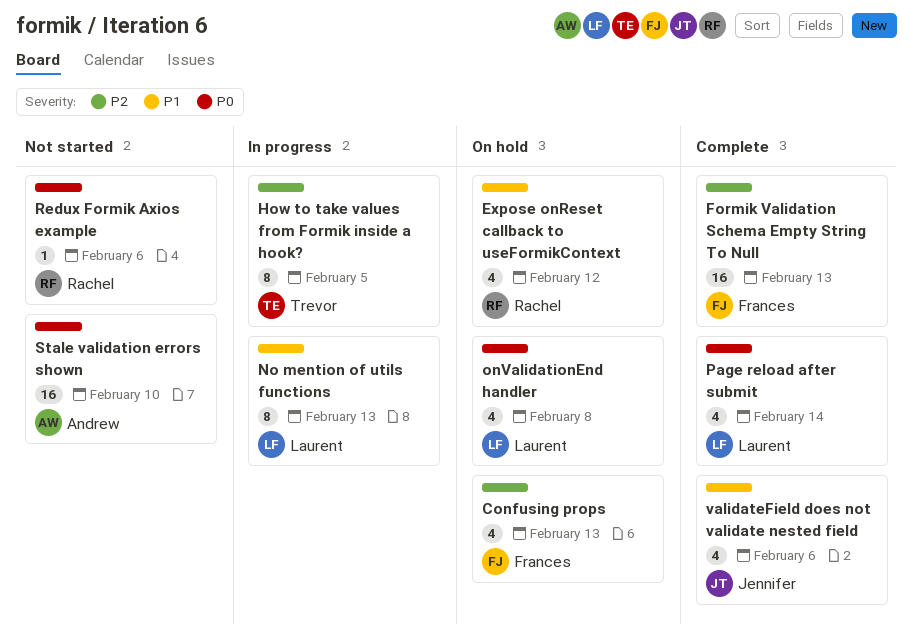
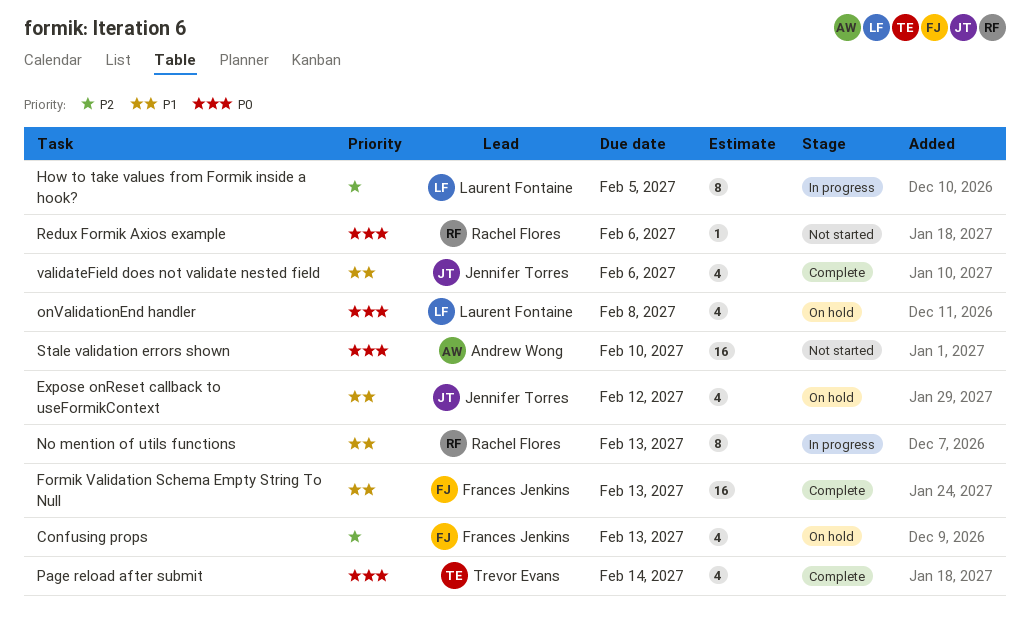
Expose onReset callback to useFormikContext, owner: Rachel Flores -> Jennifer Torres
Formik Validation Schema Empty String To Null, priority: P2 -> P1
How to take values from Formik inside a hook?, owner: Trevor Evans -> Laurent Fontaine
No mention of utils functions, owner: Laurent Fontaine -> Rachel Flores
Page reload after submit, owner: Laurent Fontaine -> Trevor Evans

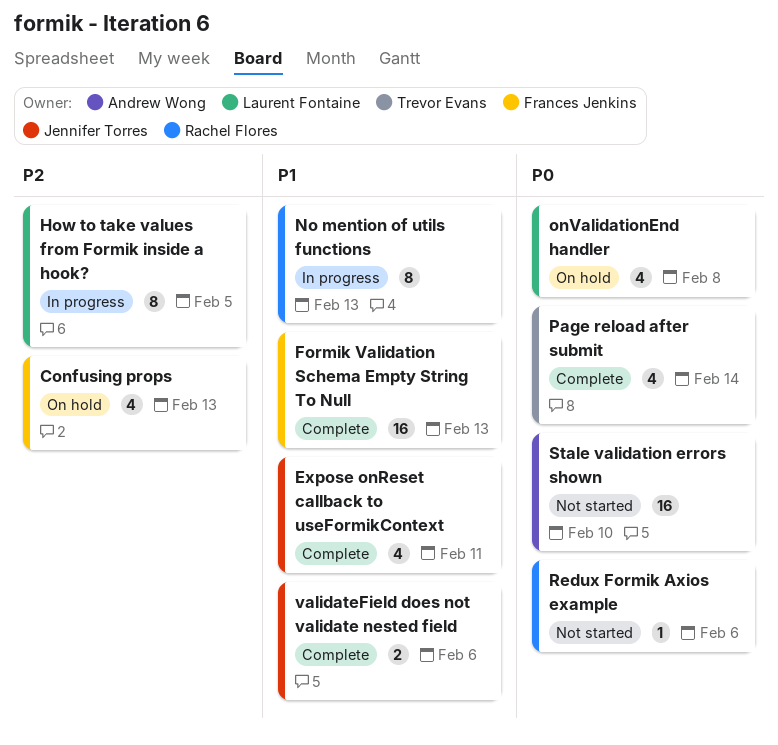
Expose onReset callback to useFormikContext, status: On hold -> Complete
Expose onReset callback to useFormikContext, due: Feb 12 -> Feb 11
validateField does not validate nested field, estimate: 4 -> 2

